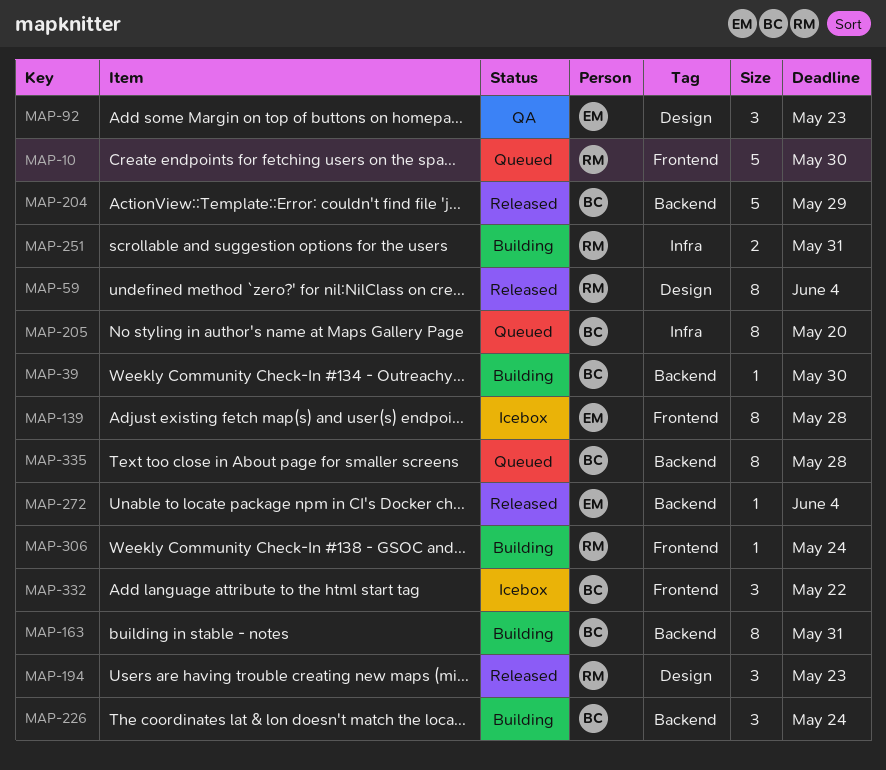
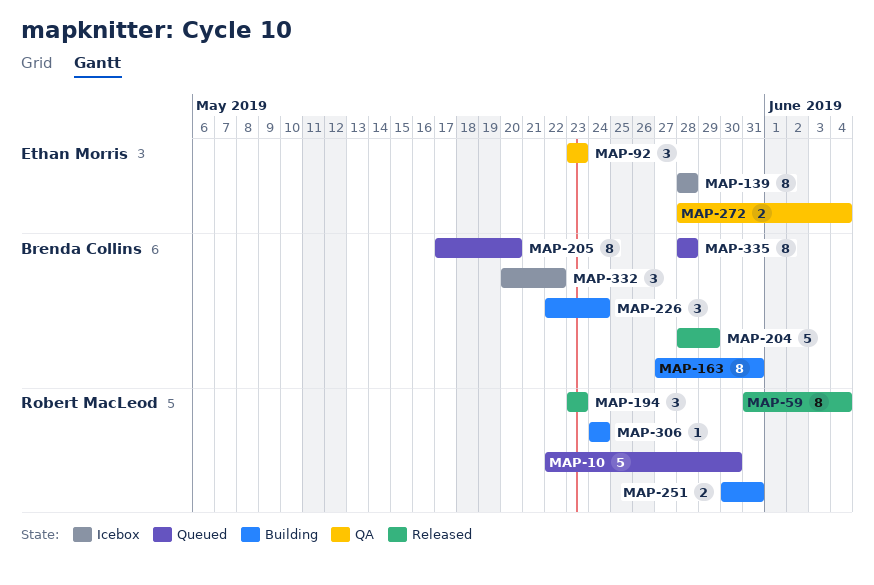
MAP-39: present -> none
MAP-272, status: Released -> QA
MAP-272, estimate: 1 -> 2

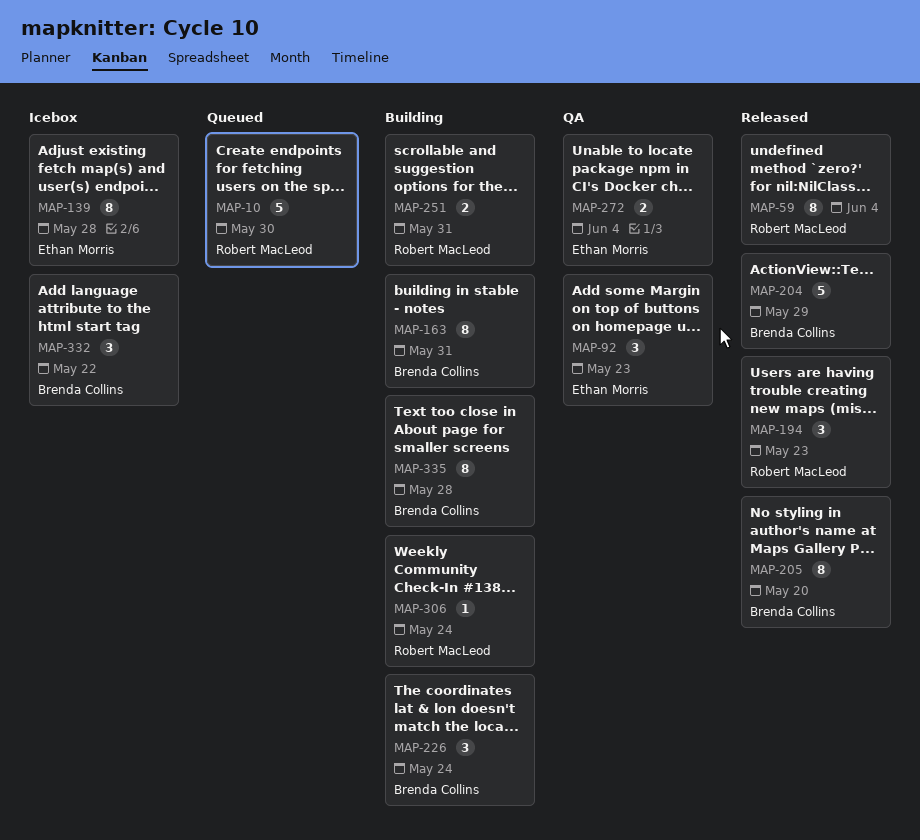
MAP-205, status: Queued -> Released
MAP-335, status: Queued -> Building

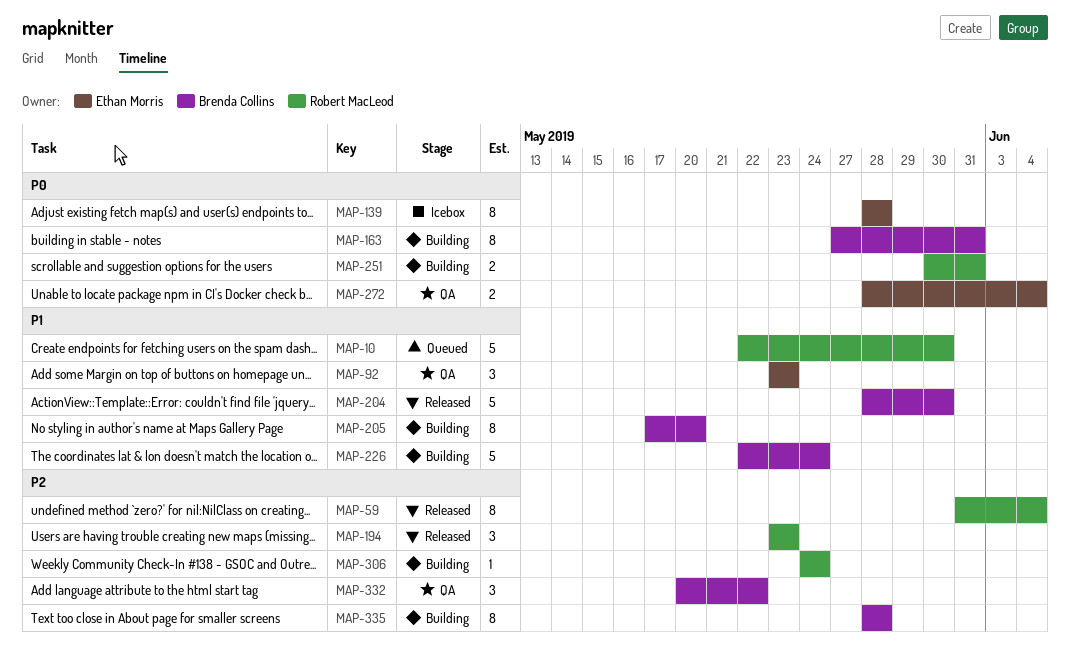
MAP-204, due: May 29 -> May 30
MAP-205, status: Released -> Building
MAP-226, estimate: 3 -> 5
MAP-332, status: Icebox -> QA

